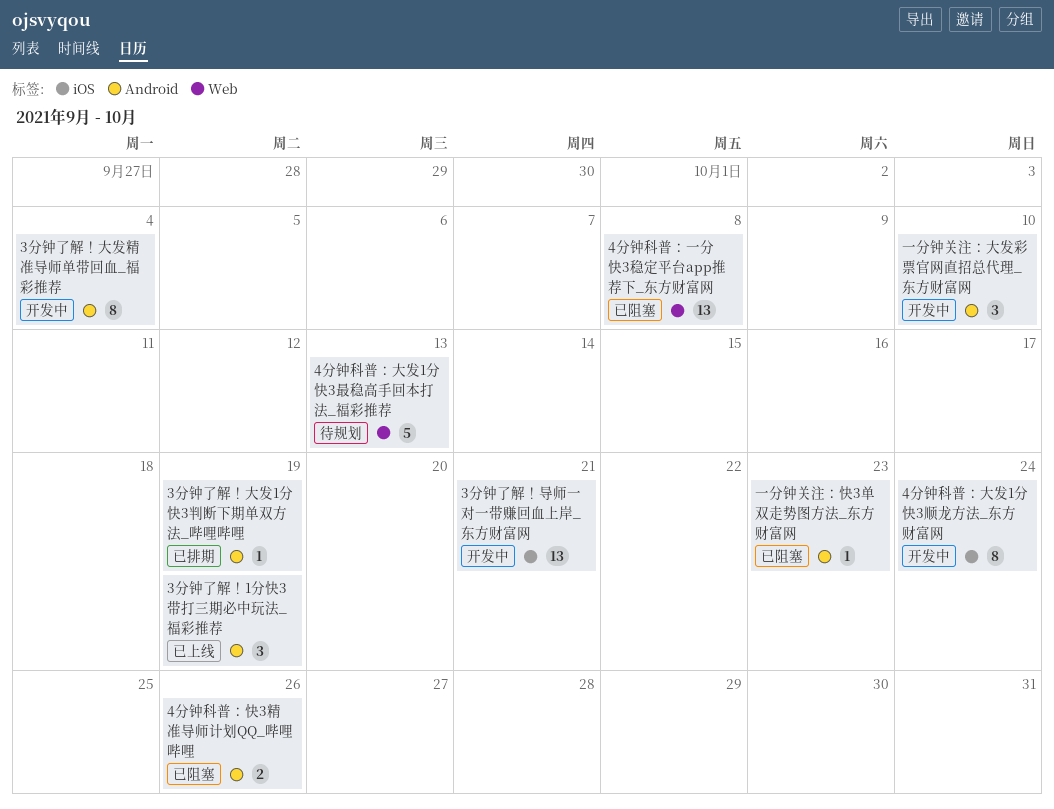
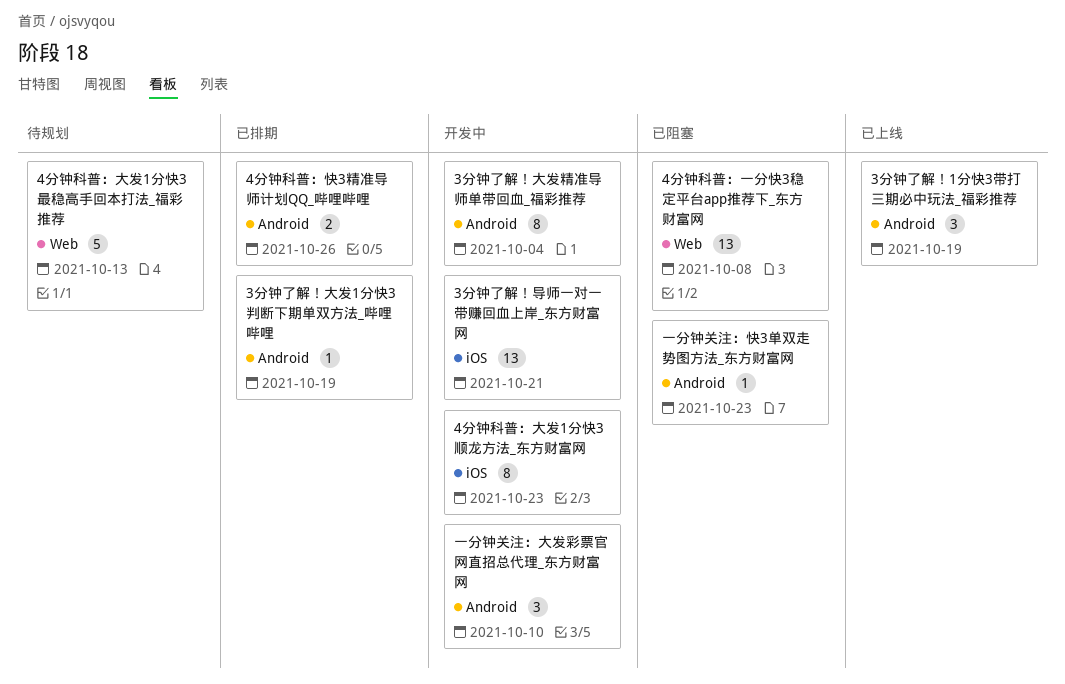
4分钟科普：大发1分快3顺龙方法_东方财富网, due: Oct 24 -> Oct 23
4分钟科普：快3精准导师计划QQ_哔哩哔哩, status: 已阻塞 -> 已排期

